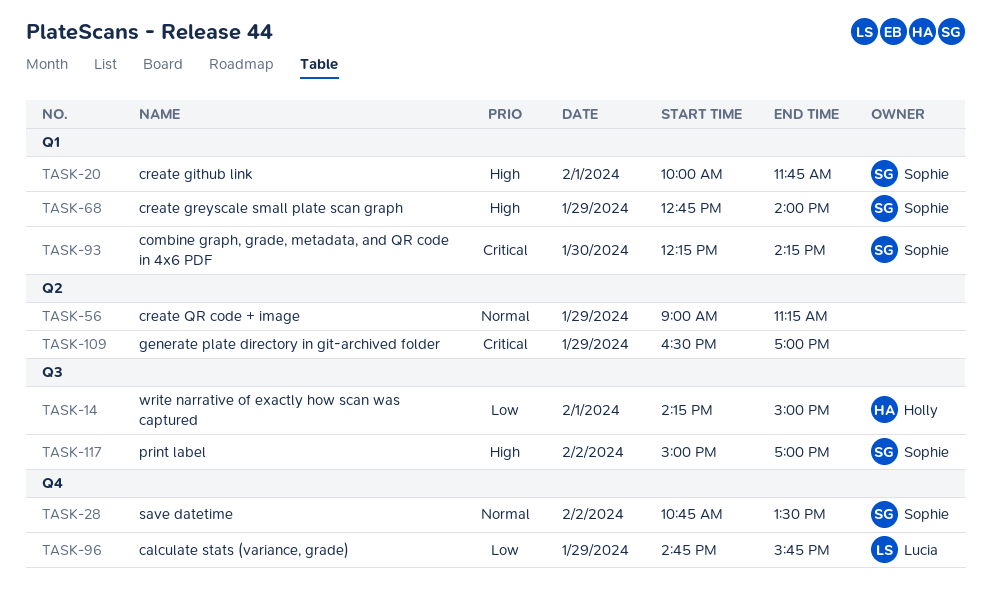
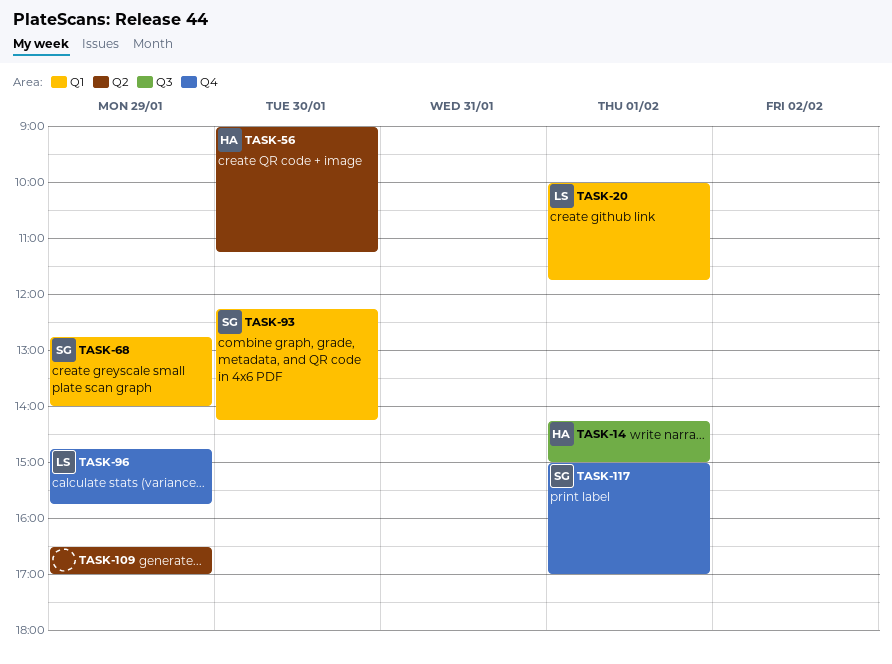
TASK-20, owner: Sophie -> Lucia
TASK-28: present -> none
TASK-56, owner: none -> Holly
TASK-56, day: Jan 29 -> Jan 30
TASK-117, label: Q3 -> Q4
TASK-117, day: Feb 2 -> Feb 1

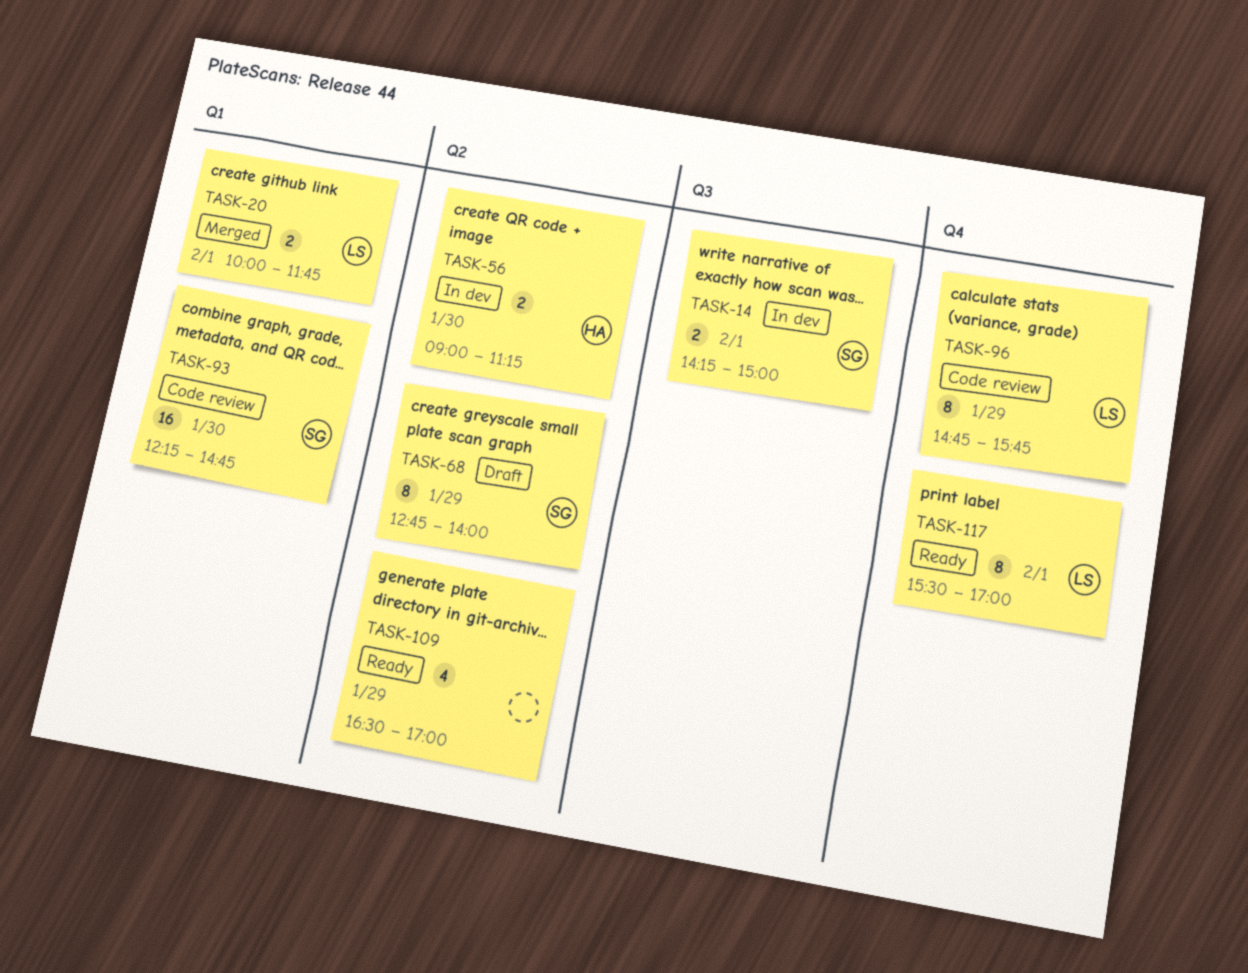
TASK-14, owner: HA -> SG
TASK-68, label: Q1 -> Q2
TASK-93, ends: 14:15 -> 14:45
TASK-117, owner: SG -> LS
TASK-117, begins: 15:00 -> 15:30

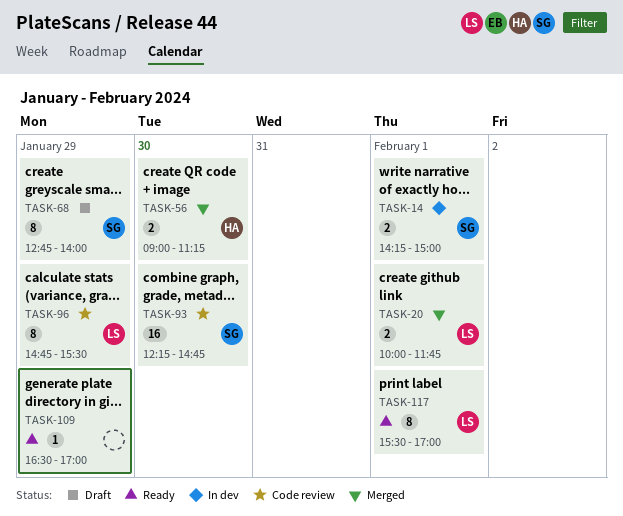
TASK-56, status: In dev -> Merged
TASK-96, ends: 15:45 -> 15:30
TASK-109, estimate: 4 -> 1

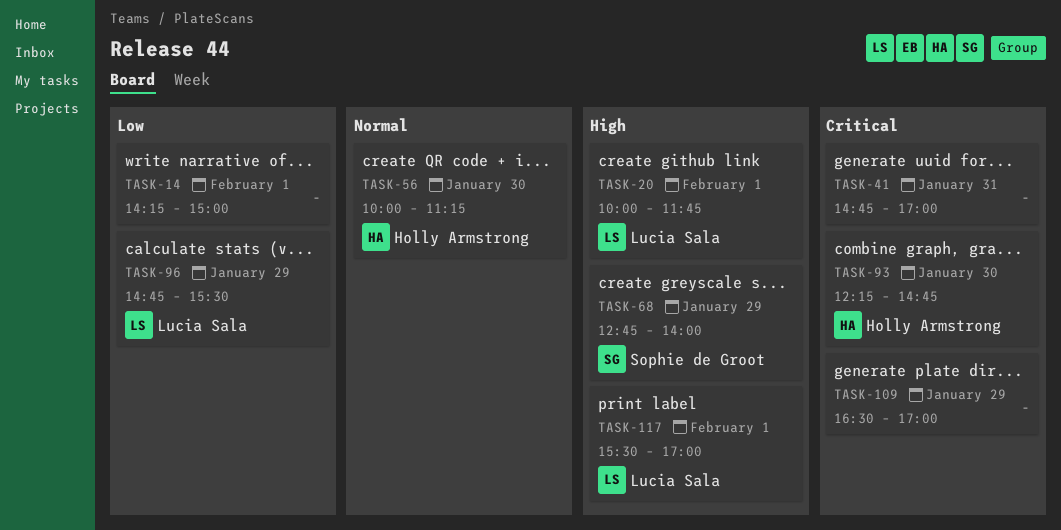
TASK-14, owner: Sophie de Groot -> none
TASK-41: none -> present
TASK-56, begins: 09:00 -> 10:00
TASK-93, owner: Sophie de Groot -> Holly Armstrong

